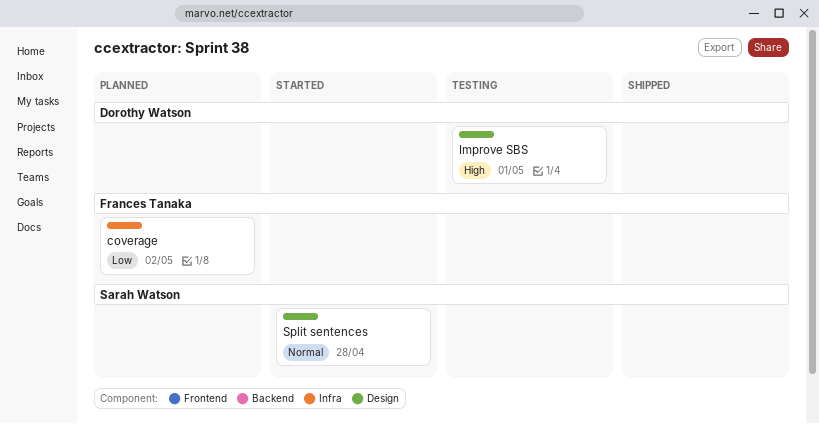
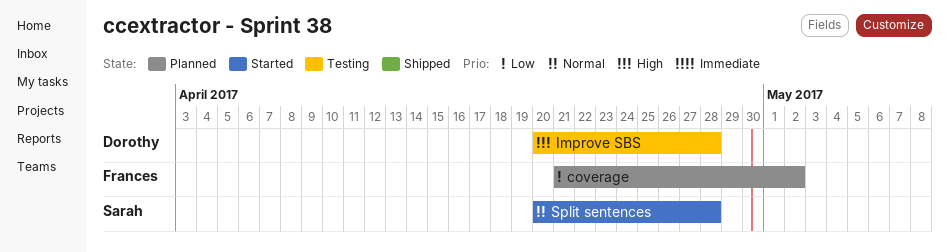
Improve SBS, due: May 1 -> Apr 28

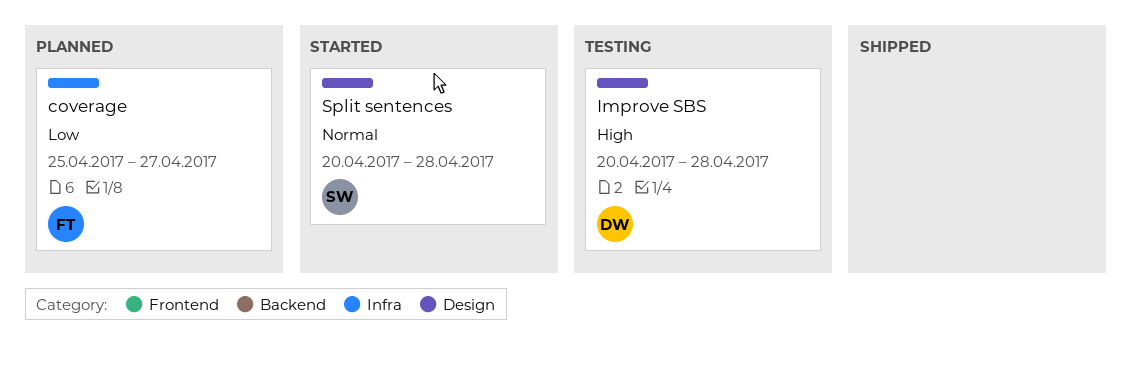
coverage, start: Apr 21 -> Apr 25
coverage, due: May 2 -> Apr 27

